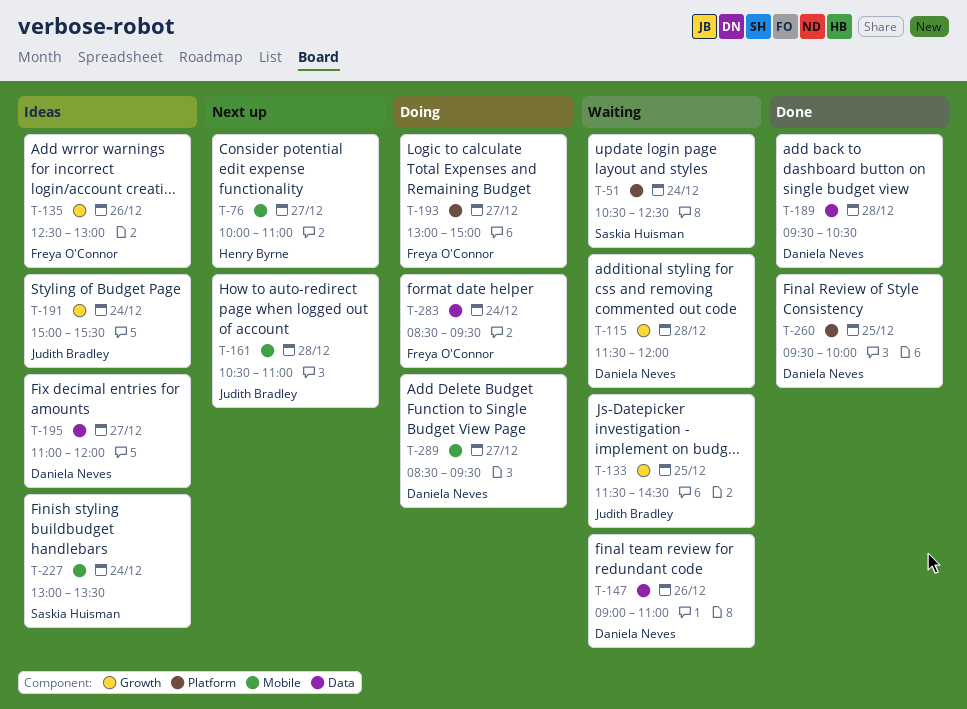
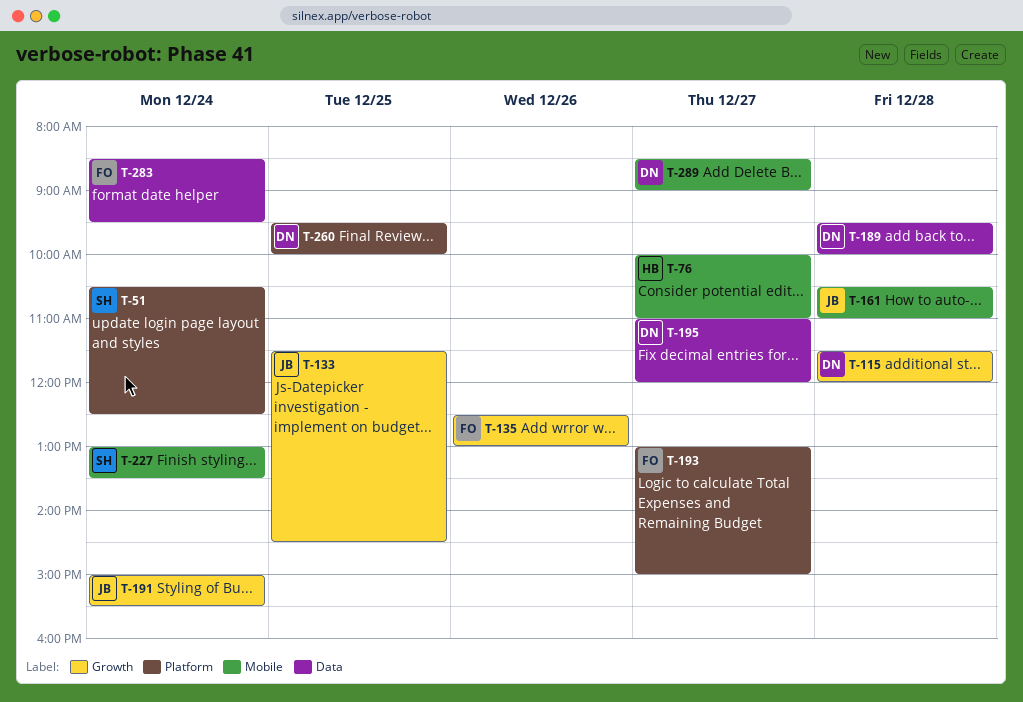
T-147: present -> none
T-189, ends: 10:30 -> 10:00
T-289, ends: 09:30 -> 09:00

